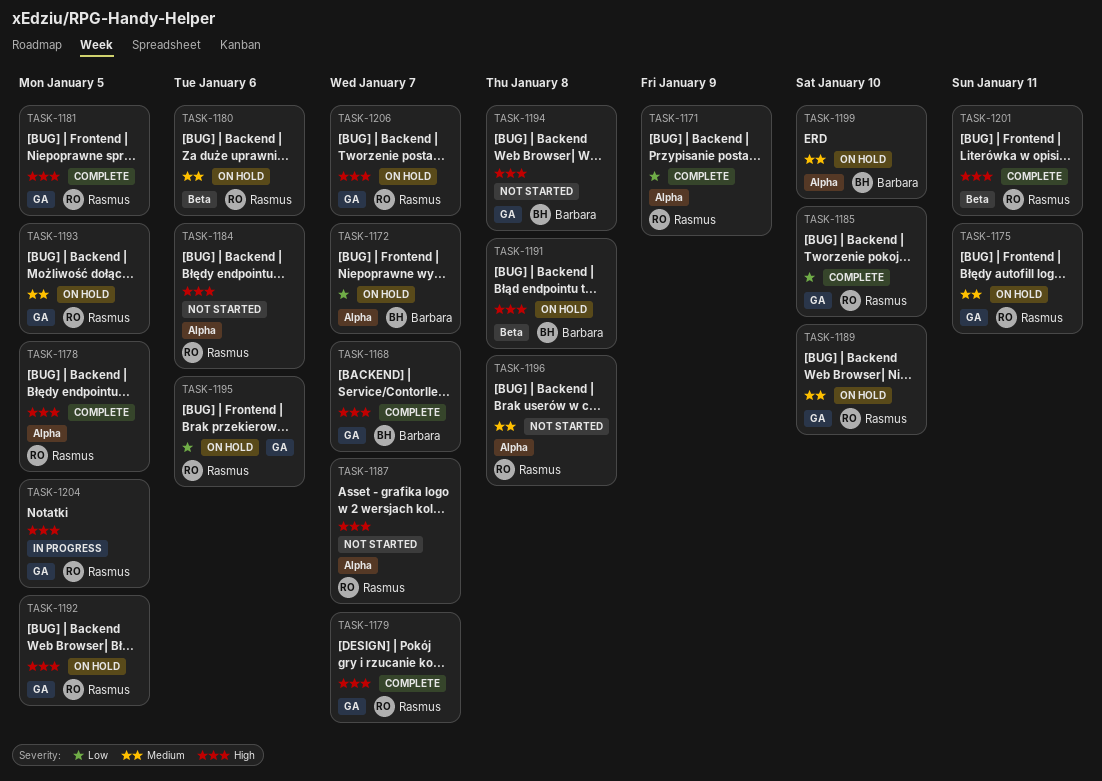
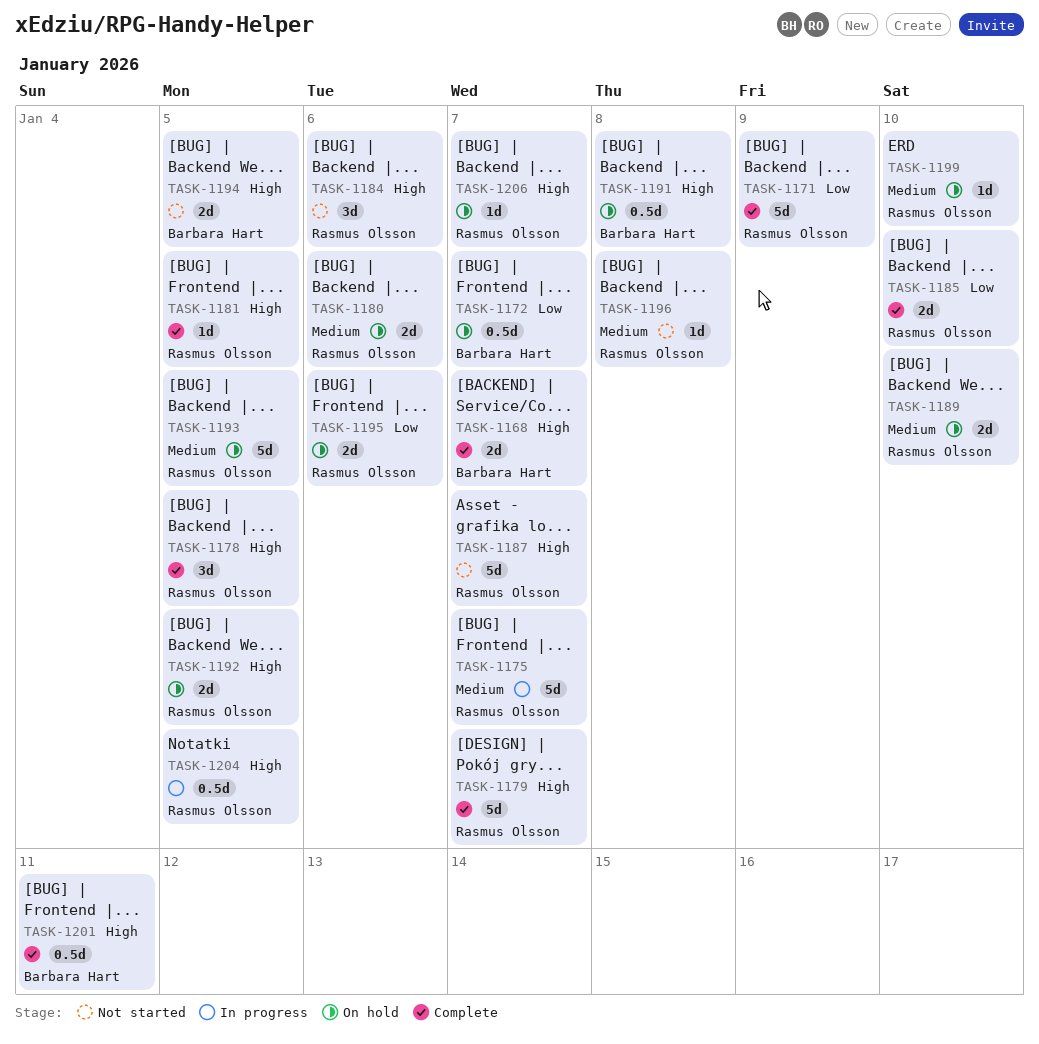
TASK-1175, status: On hold -> In progress
TASK-1175, due: Jan 11 -> Jan 7
TASK-1194, due: Jan 8 -> Jan 5
TASK-1199, owner: Barbara Hart -> Rasmus Olsson
TASK-1201, owner: Rasmus Olsson -> Barbara Hart

